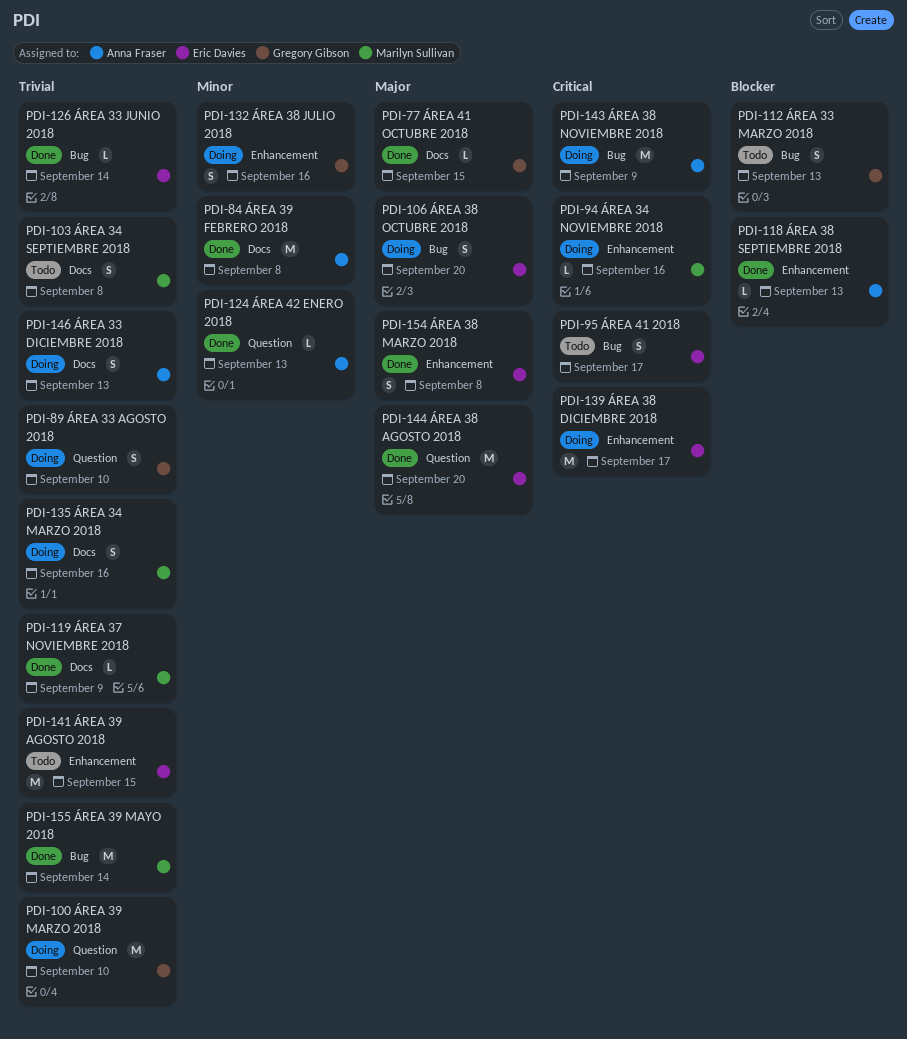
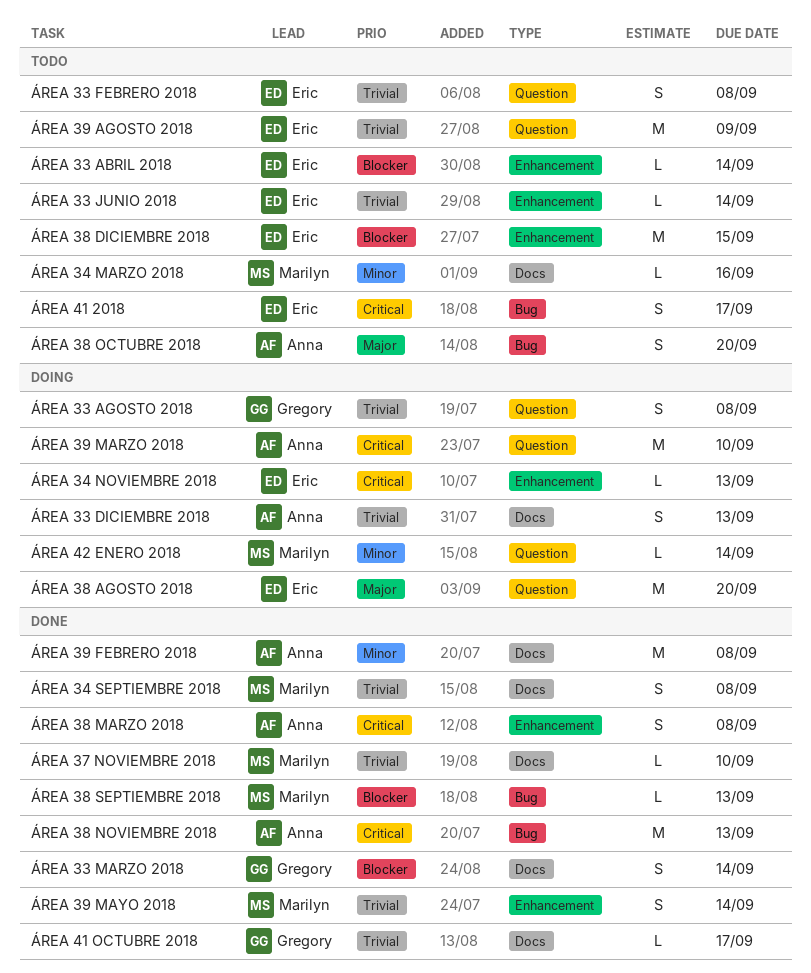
ÁREA 33 ABRIL 2018: none -> present
ÁREA 33 AGOSTO 2018, due: Sep 10 -> Sep 8
ÁREA 33 FEBRERO 2018: none -> present
ÁREA 33 JUNIO 2018, status: Done -> Todo
ÁREA 33 JUNIO 2018, label: Bug -> Enhancement
ÁREA 33 MARZO 2018, status: Todo -> Done
ÁREA 33 MARZO 2018, label: Bug -> Docs
ÁREA 33 MARZO 2018, due: Sep 13 -> Sep 14
ÁREA 34 MARZO 2018, status: Doing -> Todo
ÁREA 34 MARZO 2018, priority: Trivial -> Minor
ÁREA 34 MARZO 2018, estimate: S -> L
ÁREA 34 NOVIEMBRE 2018, owner: Marilyn Sullivan -> Eric Davies
ÁREA 34 NOVIEMBRE 2018, due: Sep 16 -> Sep 13
ÁREA 34 SEPTIEMBRE 2018, status: Todo -> Done
ÁREA 37 NOVIEMBRE 2018, due: Sep 9 -> Sep 10
ÁREA 38 AGOSTO 2018, status: Done -> Doing
ÁREA 38 DICIEMBRE 2018, status: Doing -> Todo
ÁREA 38 DICIEMBRE 2018, priority: Critical -> Blocker
ÁREA 38 DICIEMBRE 2018, due: Sep 17 -> Sep 15
ÁREA 38 JULIO 2018: present -> none
ÁREA 38 MARZO 2018, owner: Eric Davies -> Anna Fraser
ÁREA 38 MARZO 2018, priority: Major -> Critical
ÁREA 38 NOVIEMBRE 2018, status: Doing -> Done
ÁREA 38 NOVIEMBRE 2018, due: Sep 9 -> Sep 13
ÁREA 38 OCTUBRE 2018, status: Doing -> Todo
ÁREA 38 OCTUBRE 2018, owner: Eric Davies -> Anna Fraser
ÁREA 38 SEPTIEMBRE 2018, owner: Anna Fraser -> Marilyn Sullivan
ÁREA 38 SEPTIEMBRE 2018, label: Enhancement -> Bug
ÁREA 39 AGOSTO 2018, label: Enhancement -> Question
ÁREA 39 AGOSTO 2018, due: Sep 15 -> Sep 9
ÁREA 39 MARZO 2018, owner: Gregory Gibson -> Anna Fraser
ÁREA 39 MARZO 2018, priority: Trivial -> Critical
ÁREA 39 MAYO 2018, label: Bug -> Enhancement
ÁREA 39 MAYO 2018, estimate: M -> S
ÁREA 41 OCTUBRE 2018, priority: Major -> Trivial
ÁREA 41 OCTUBRE 2018, due: Sep 15 -> Sep 17
ÁREA 42 ENERO 2018, status: Done -> Doing
ÁREA 42 ENERO 2018, owner: Anna Fraser -> Marilyn Sullivan
ÁREA 42 ENERO 2018, due: Sep 13 -> Sep 14

